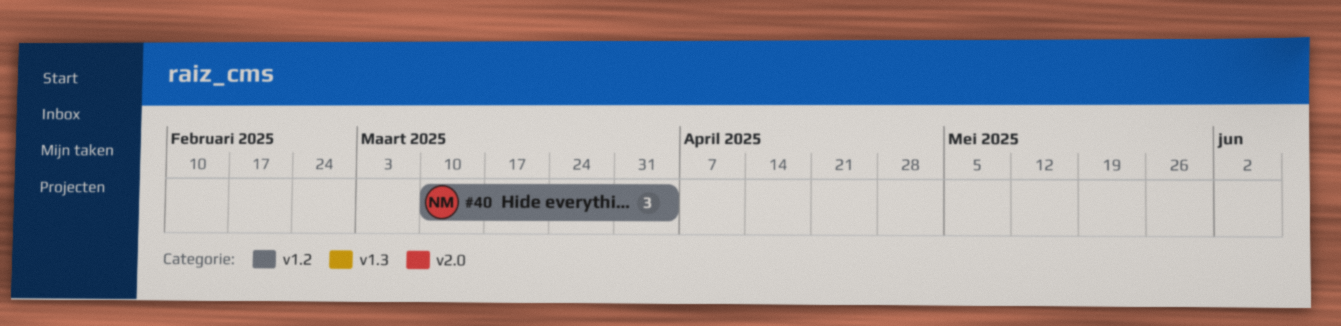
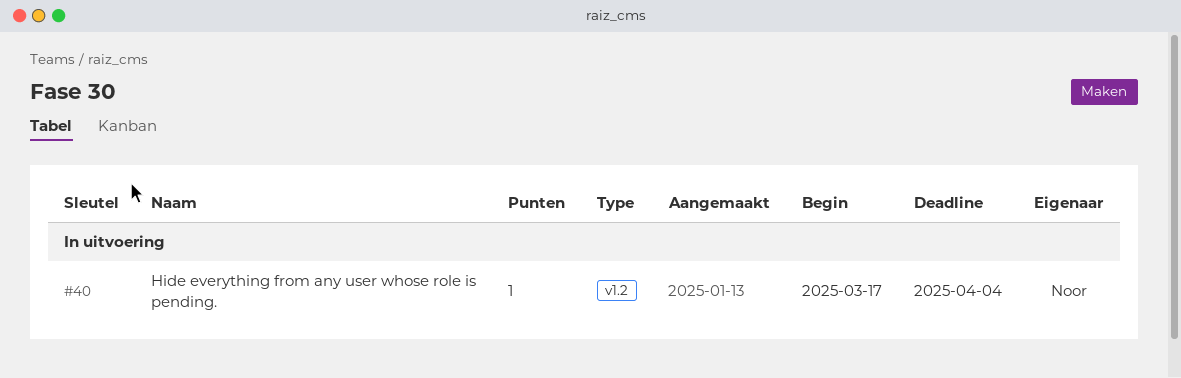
#40, estimate: 3 -> 1
#40, start: Mar 10 -> Mar 17

